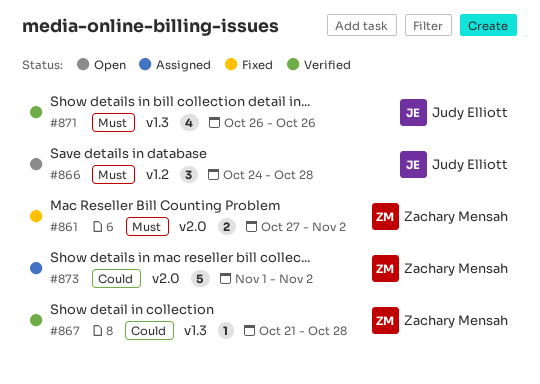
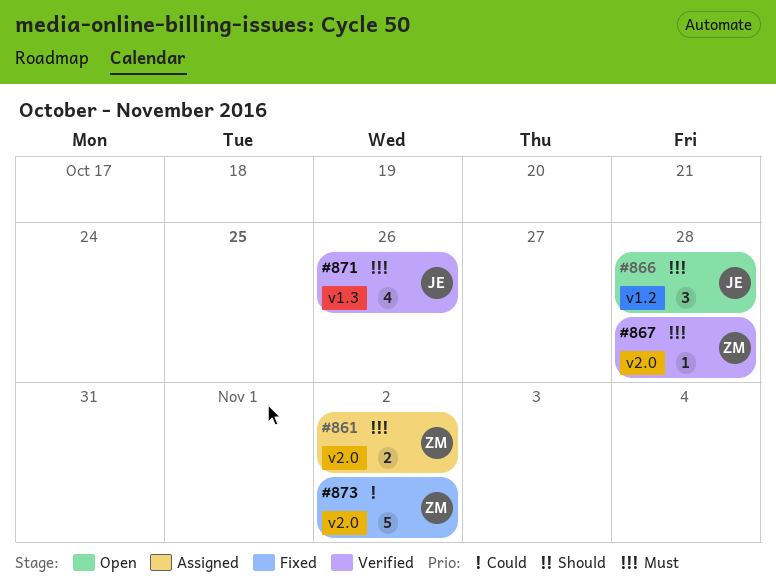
#861, status: Fixed -> Assigned
#867, priority: Could -> Must
#867, label: v1.3 -> v2.0
#873, status: Assigned -> Fixed

